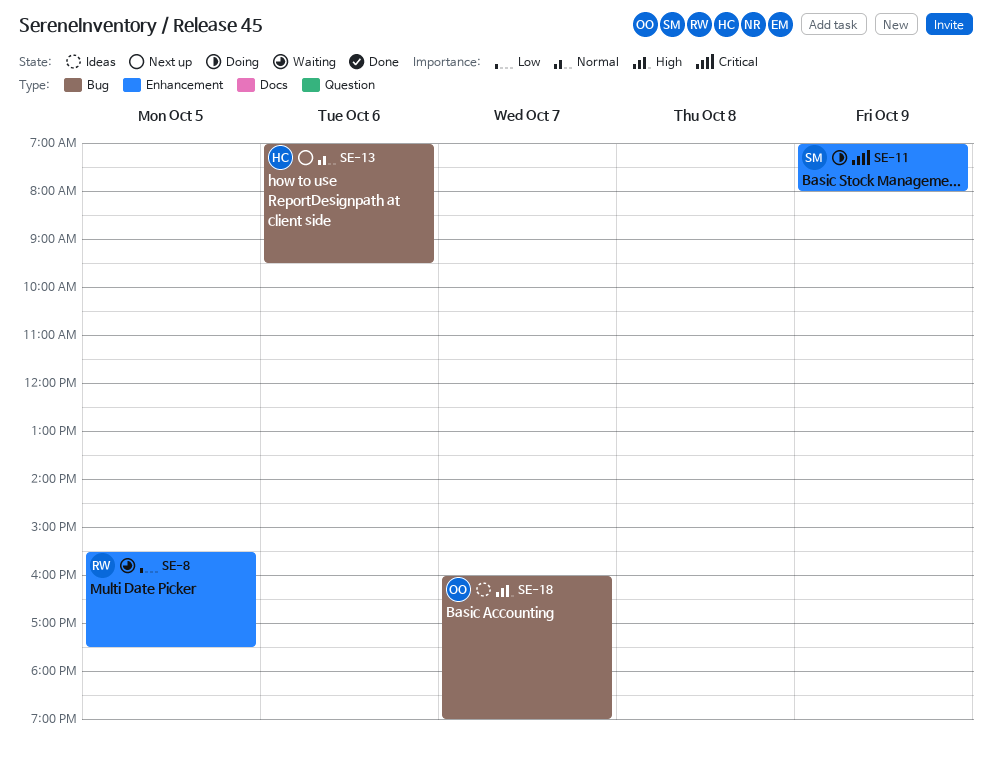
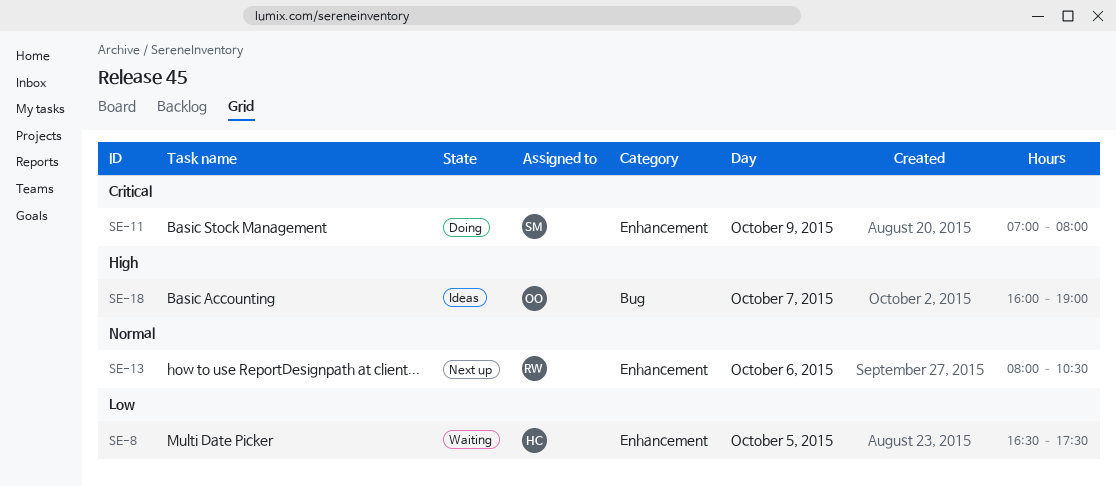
SE-8, owner: RW -> HC
SE-8, begins: 15:30 -> 16:30
SE-13, owner: HC -> RW
SE-13, label: Bug -> Enhancement
SE-13, begins: 07:00 -> 08:00
SE-13, ends: 09:30 -> 10:30

